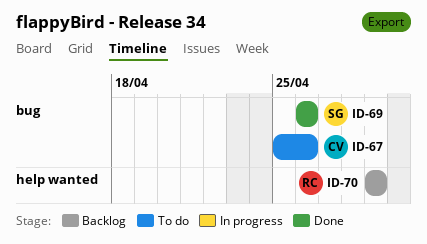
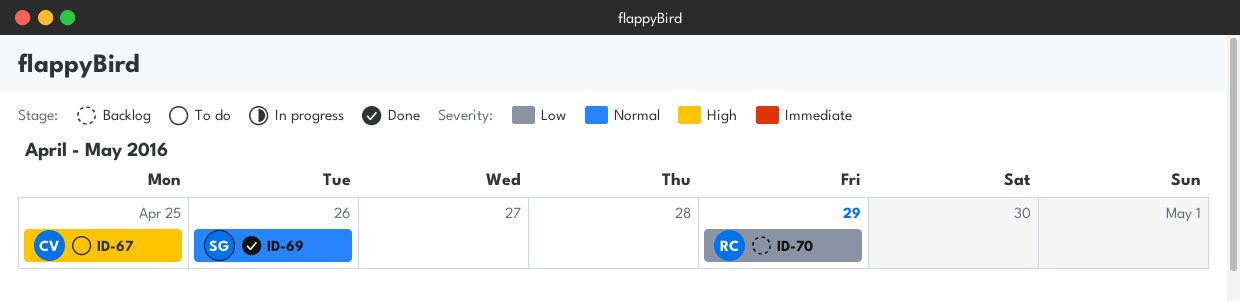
ID-67, due: Apr 26 -> Apr 25

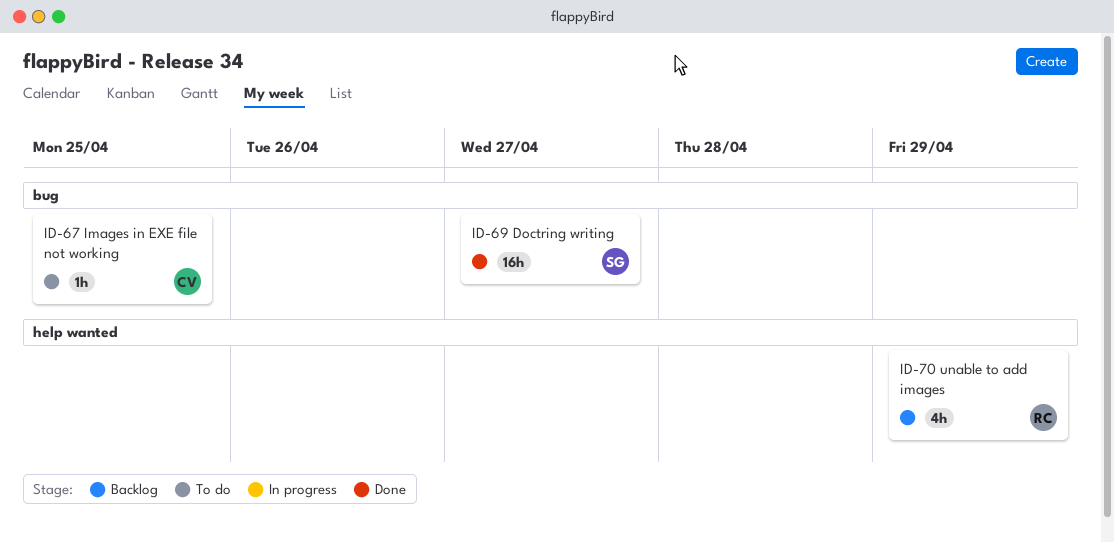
ID-69, due: Apr 26 -> Apr 27

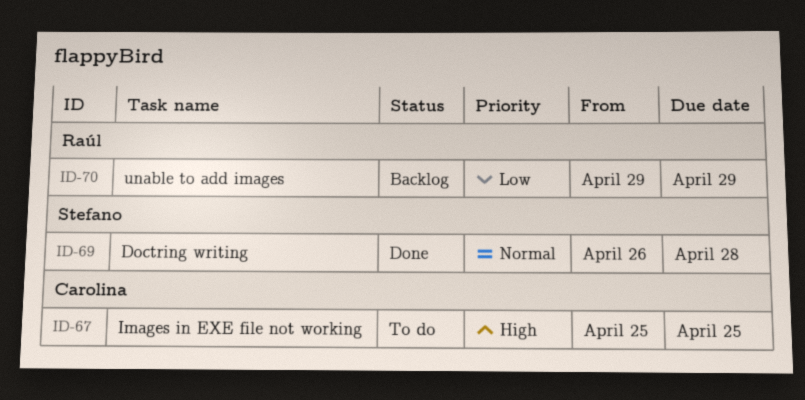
ID-69, due: Apr 27 -> Apr 28

